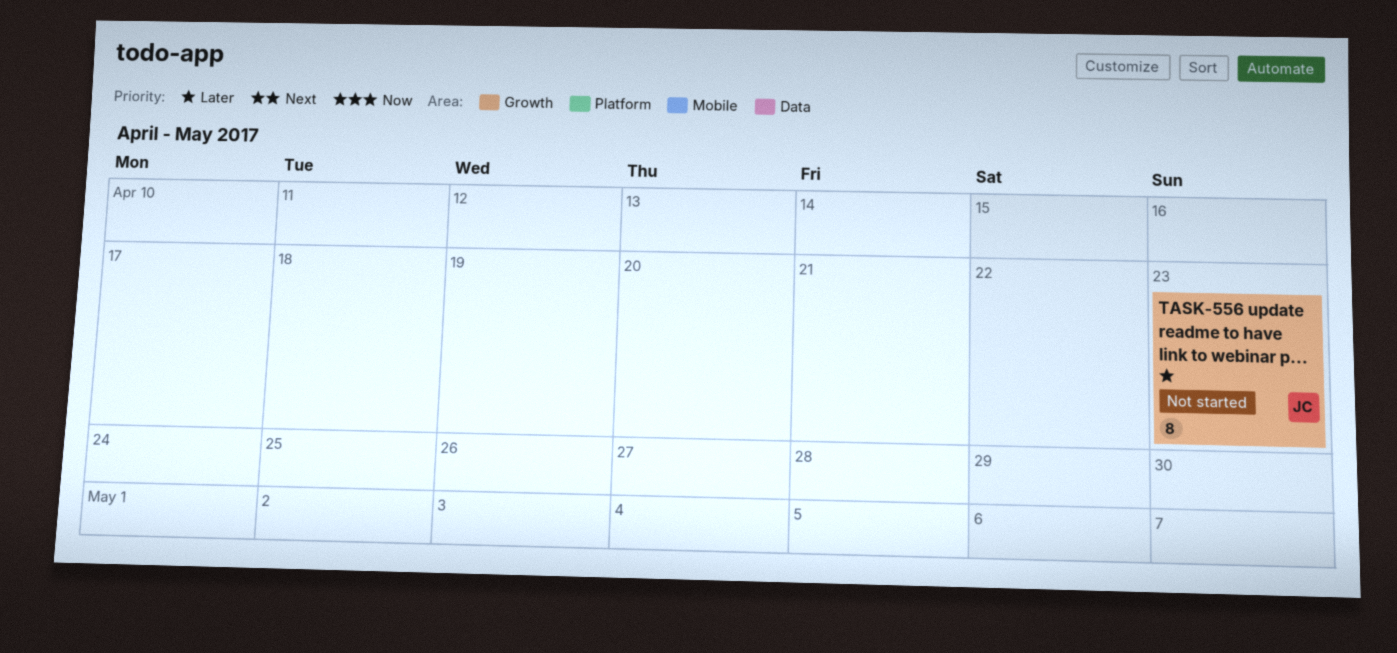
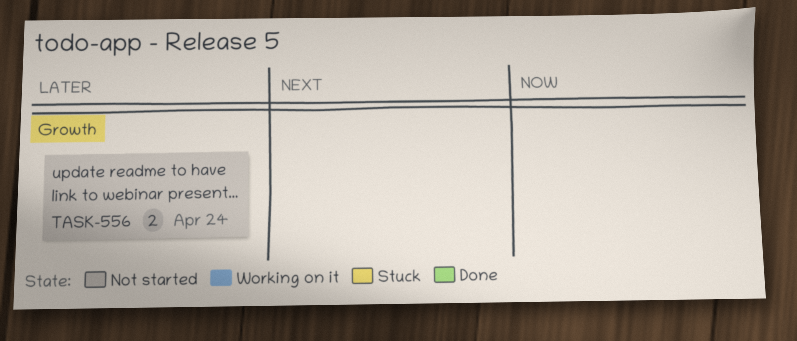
TASK-556, estimate: 8 -> 2
TASK-556, due: Apr 23 -> Apr 24

